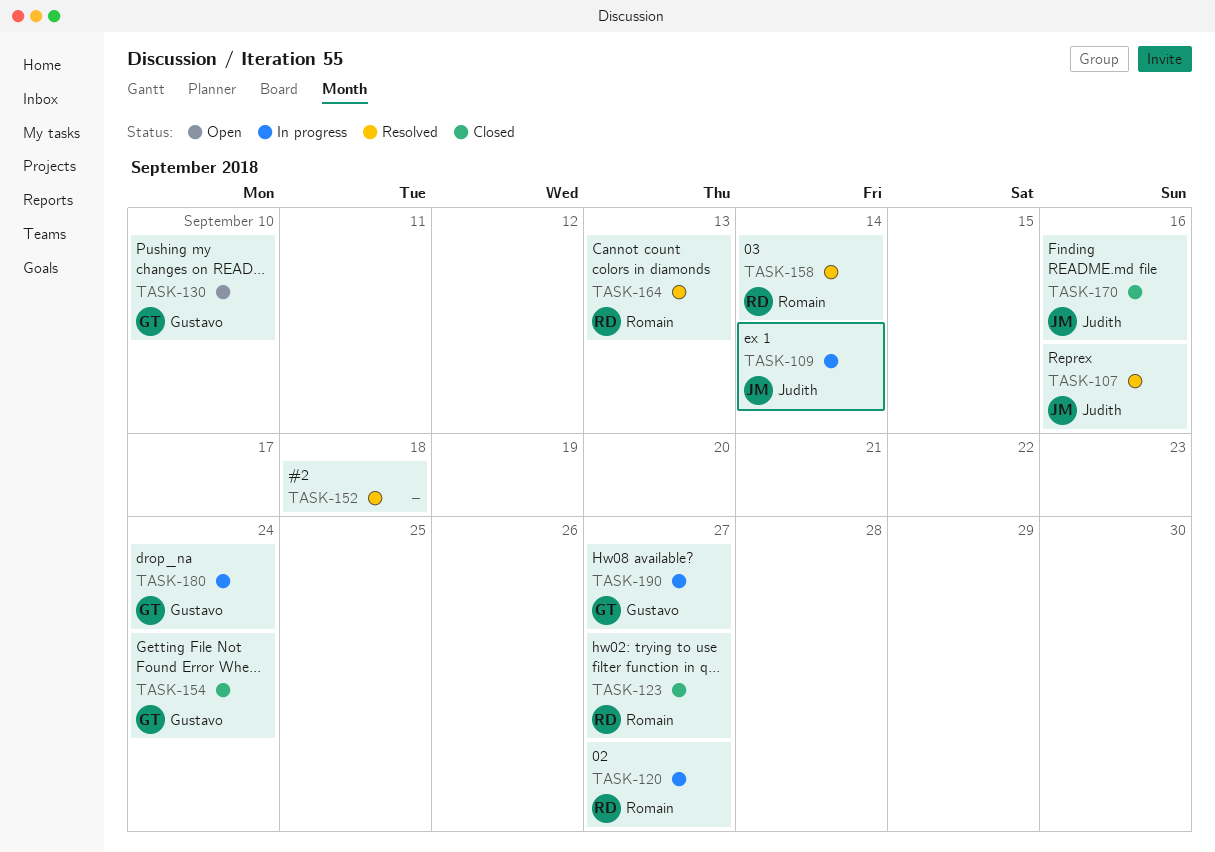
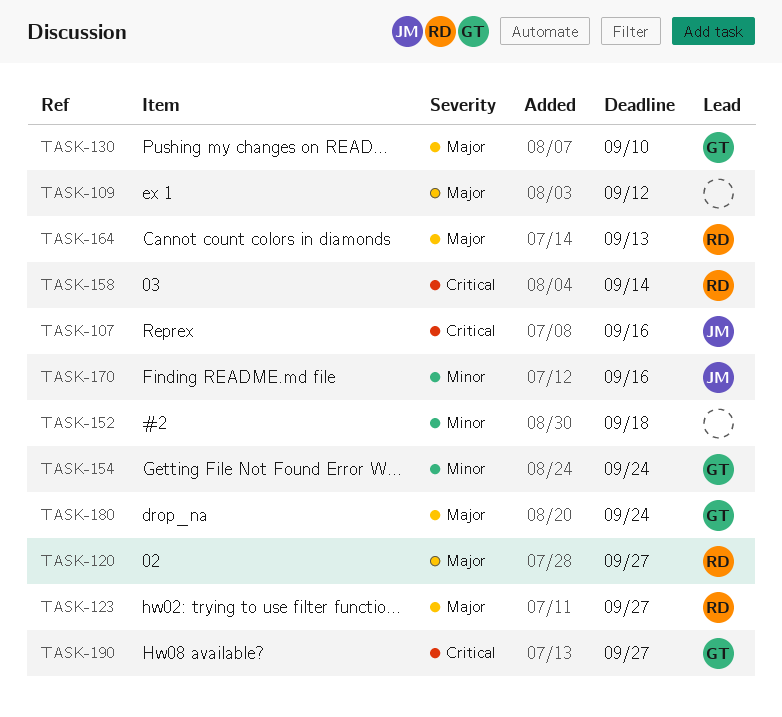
TASK-109, owner: Judith -> none
TASK-109, due: Sep 14 -> Sep 12

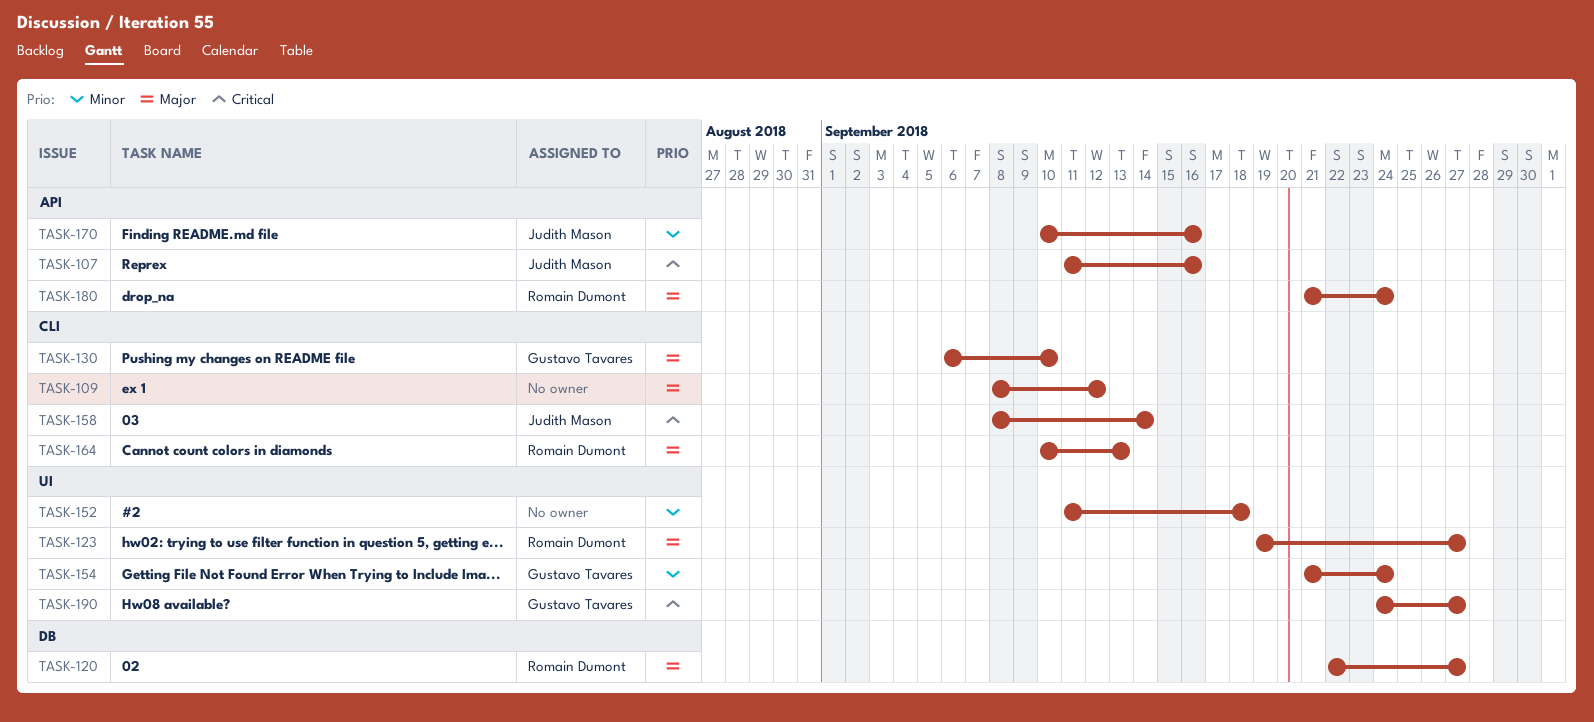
TASK-158, owner: Romain Dumont -> Judith Mason
TASK-180, owner: Gustavo Tavares -> Romain Dumont

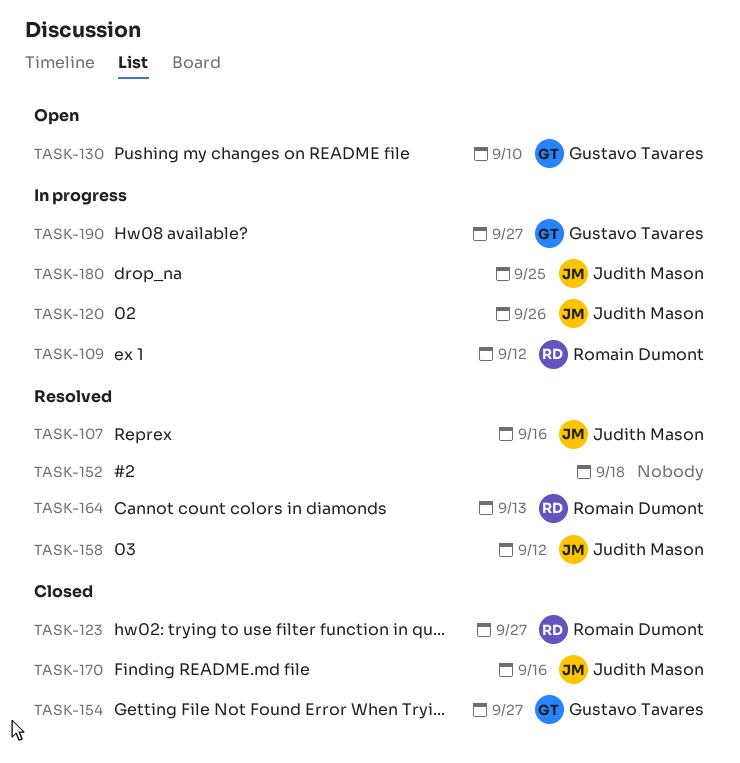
TASK-109, owner: none -> Romain Dumont
TASK-120, owner: Romain Dumont -> Judith Mason
TASK-120, due: Sep 27 -> Sep 26
TASK-154, due: Sep 24 -> Sep 27
TASK-158, due: Sep 14 -> Sep 12
TASK-180, owner: Romain Dumont -> Judith Mason
TASK-180, due: Sep 24 -> Sep 25

